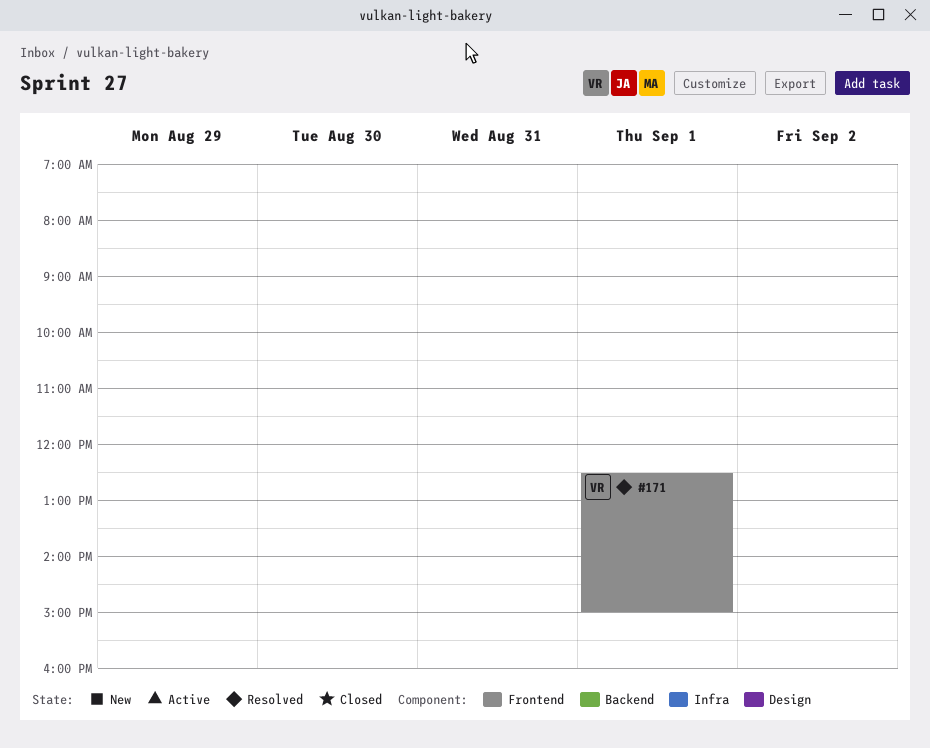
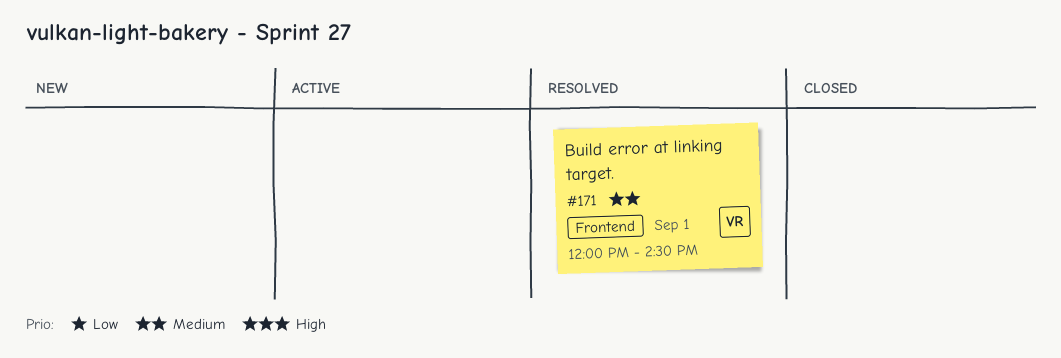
#171, begins: 12:30 -> 12:00
#171, ends: 15:00 -> 14:30

